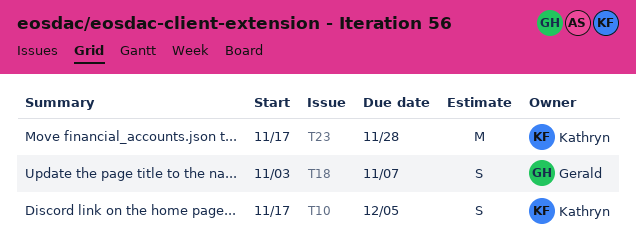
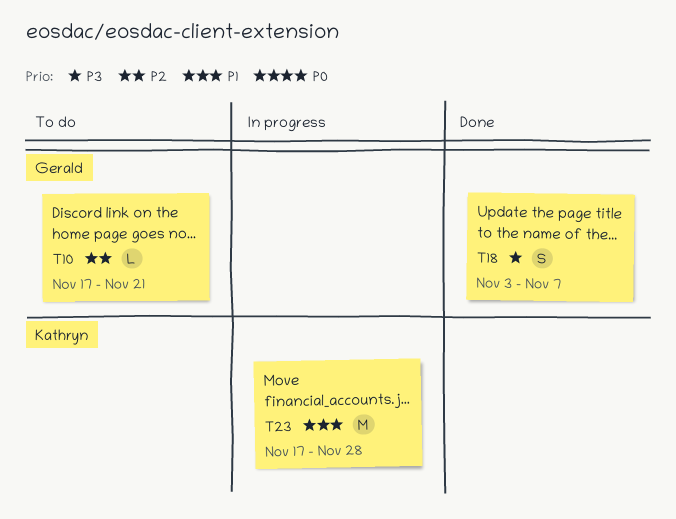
T10, owner: Kathryn -> Gerald
T10, estimate: S -> L
T10, due: Dec 5 -> Nov 21

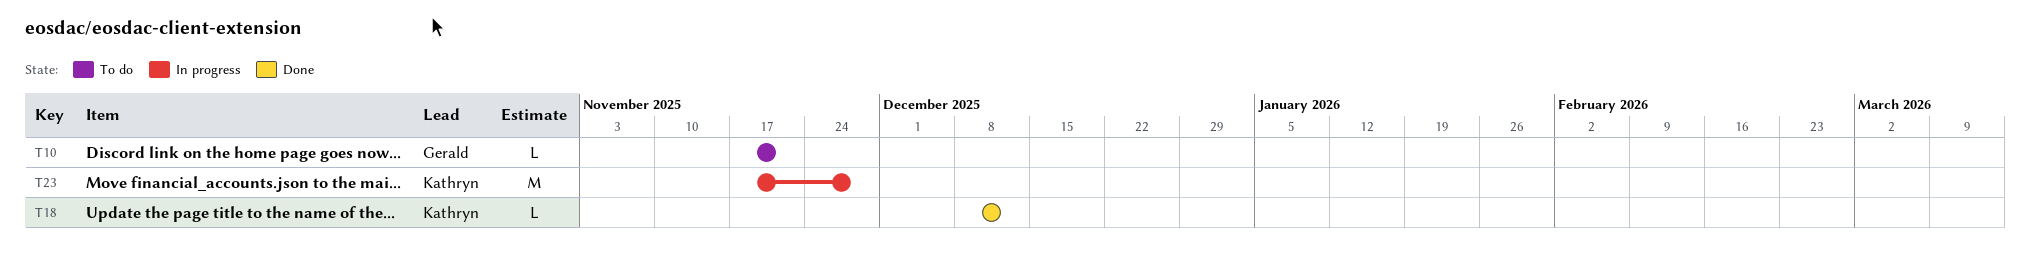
T18, owner: Gerald -> Kathryn
T18, estimate: S -> L
T18, start: Nov 3 -> Dec 8
T18, due: Nov 7 -> Dec 12

